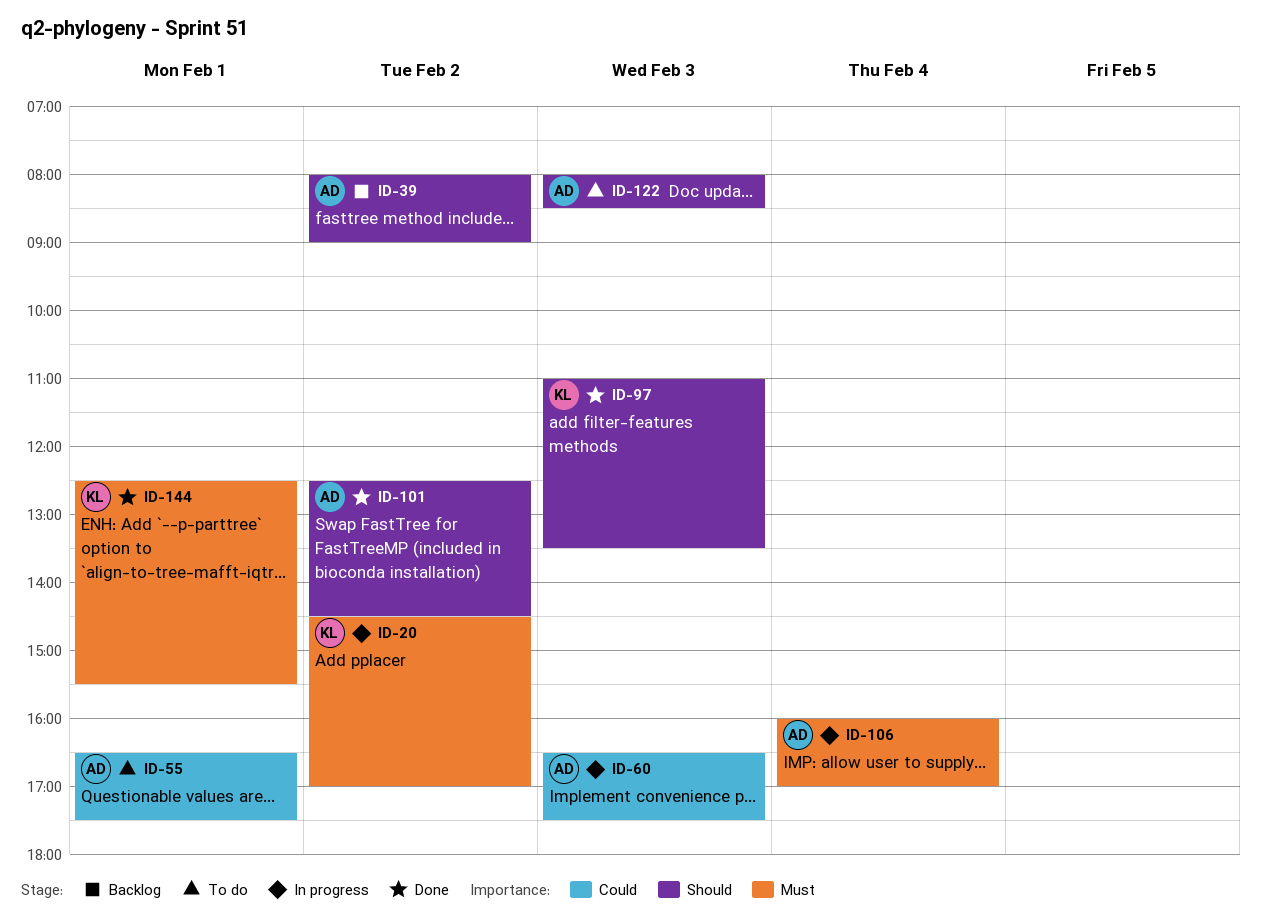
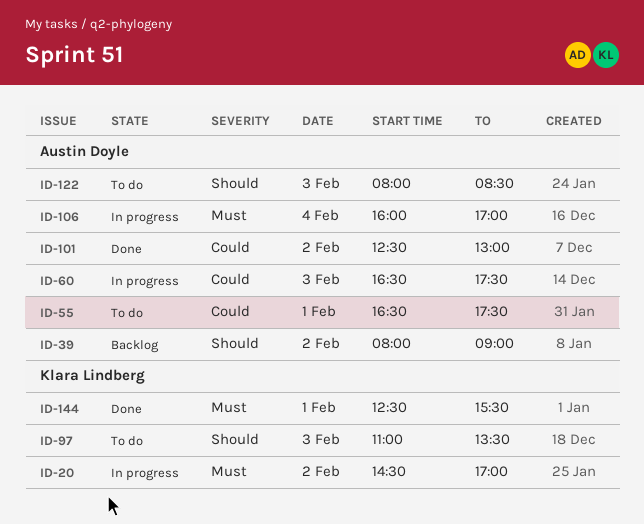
ID-97, status: Done -> To do
ID-101, priority: Should -> Could
ID-101, ends: 14:30 -> 13:00

